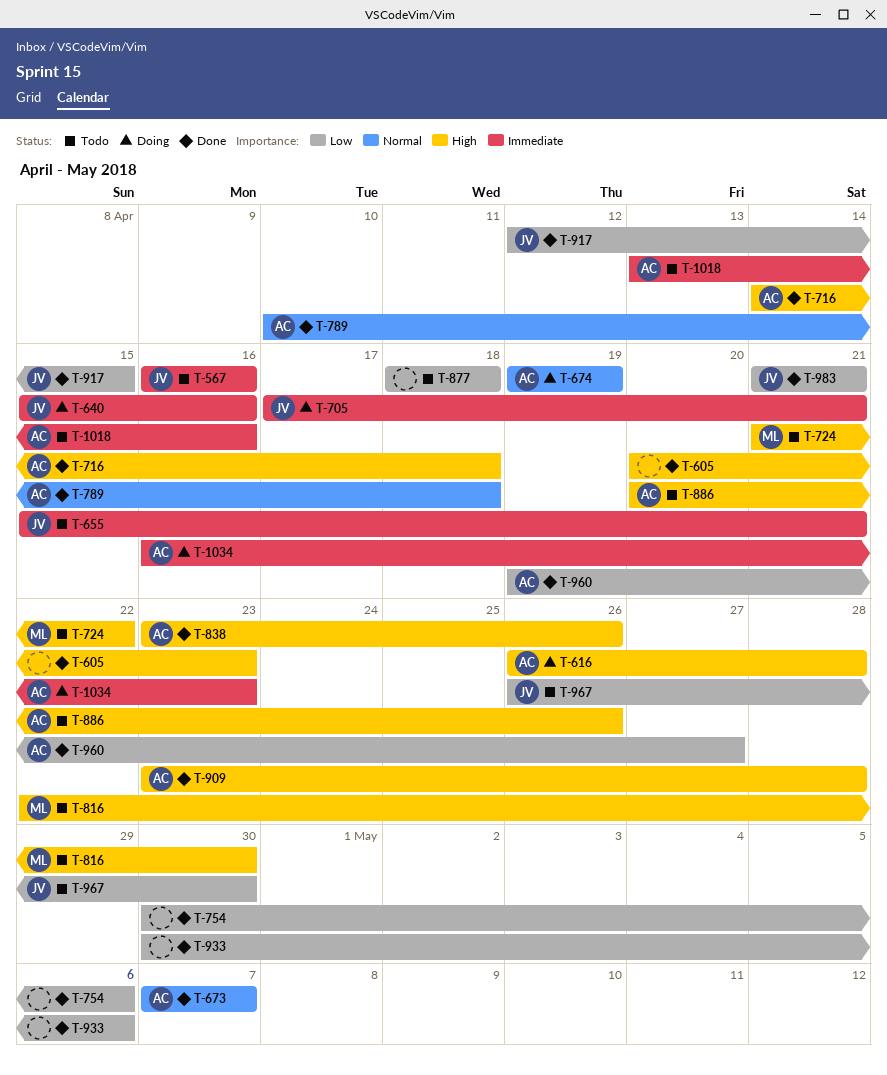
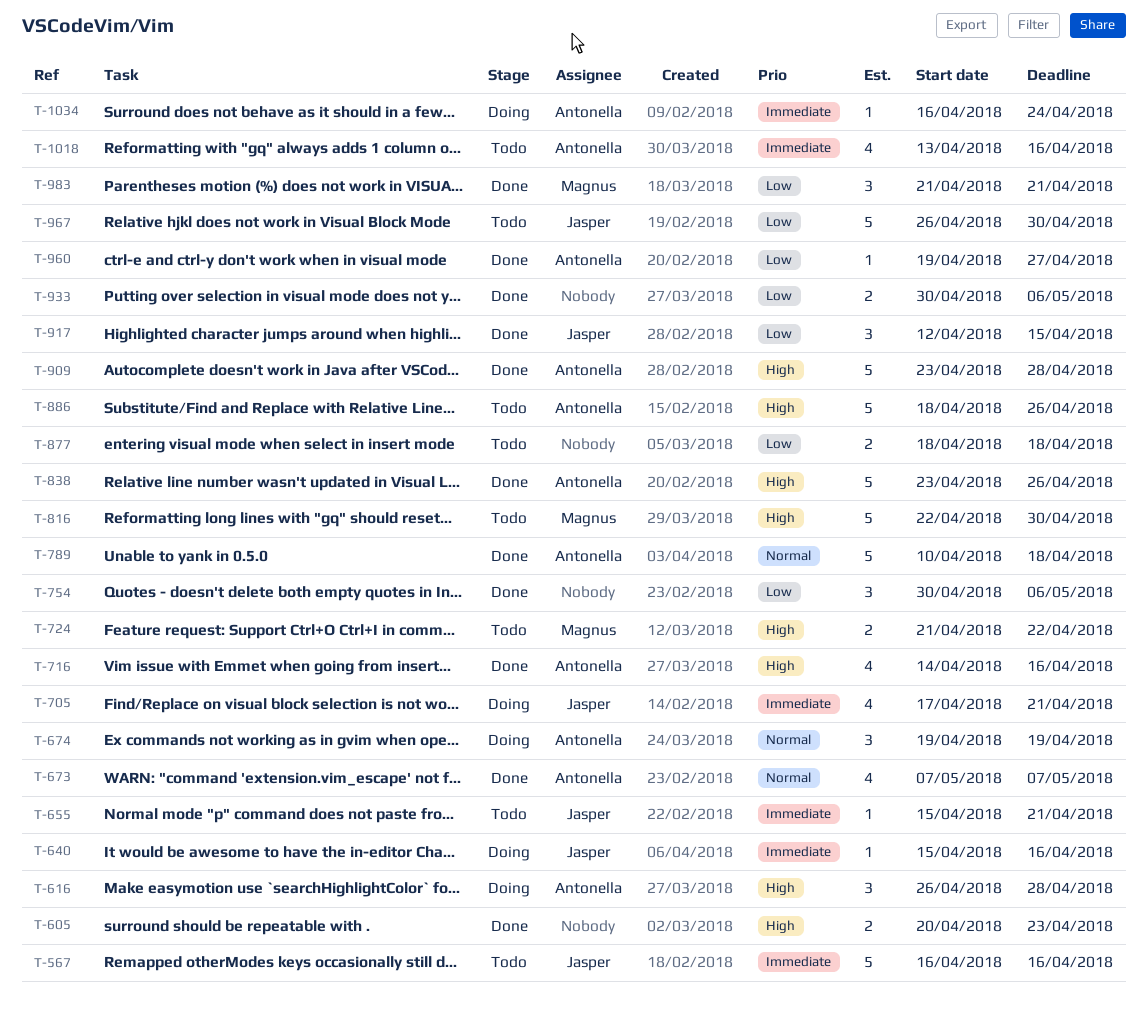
T-716, due: Apr 18 -> Apr 16
T-886, start: Apr 20 -> Apr 18
T-983, owner: Jasper -> Magnus
T-1034, due: Apr 23 -> Apr 24

